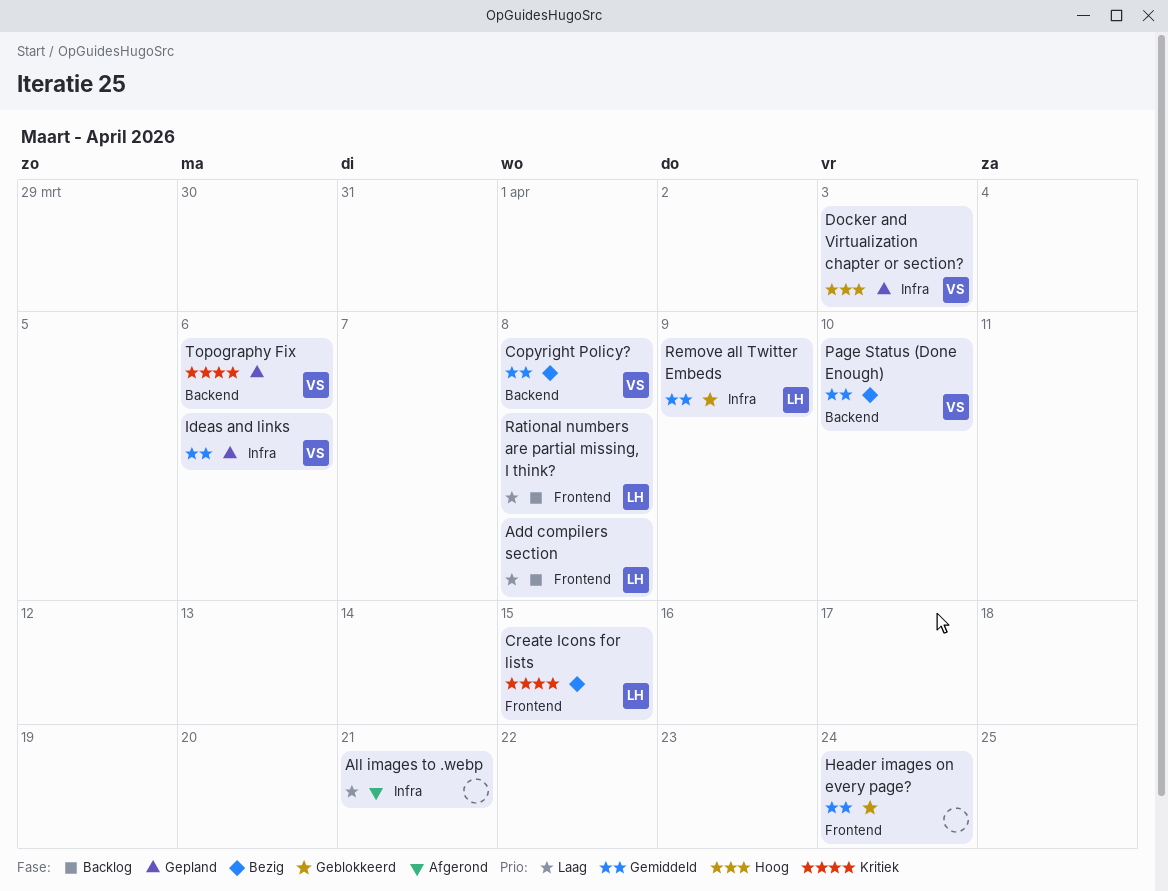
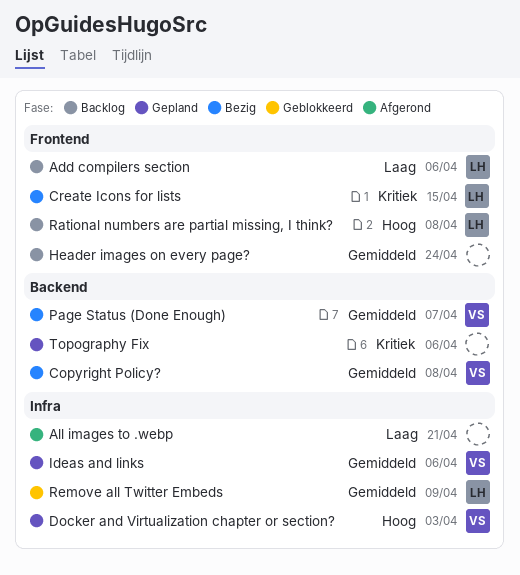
Add compilers section, due: Apr 8 -> Apr 6
Header images on every page?, status: Geblokkeerd -> Backlog
Page Status (Done Enough), due: Apr 10 -> Apr 7
Rational numbers are partial missing, I think?, priority: Laag -> Hoog
Topography Fix, owner: VS -> none

